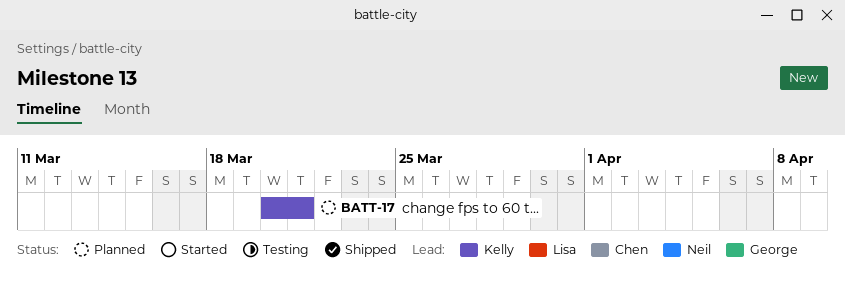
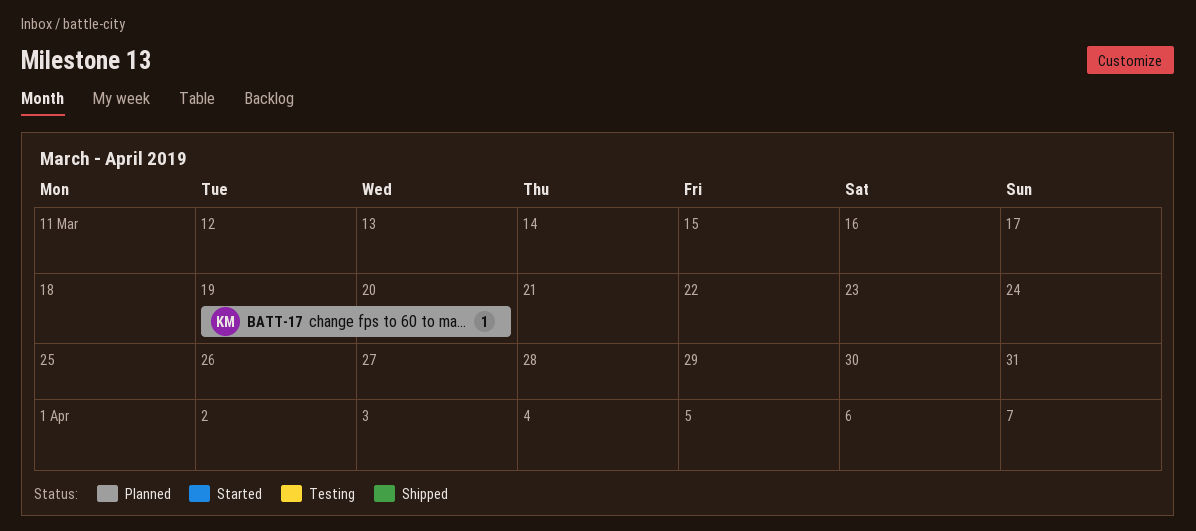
BATT-17, start: Mar 20 -> Mar 19
BATT-17, due: Mar 21 -> Mar 20

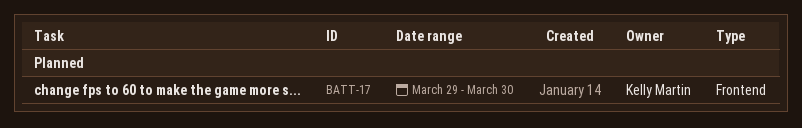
BATT-17, start: Mar 19 -> Mar 29
BATT-17, due: Mar 20 -> Mar 30

